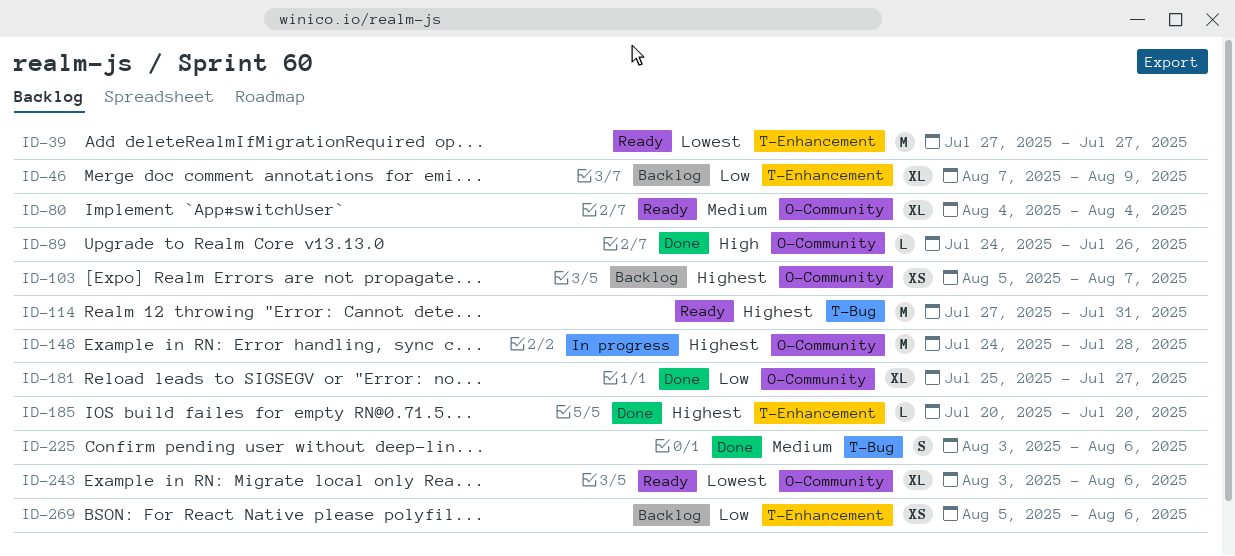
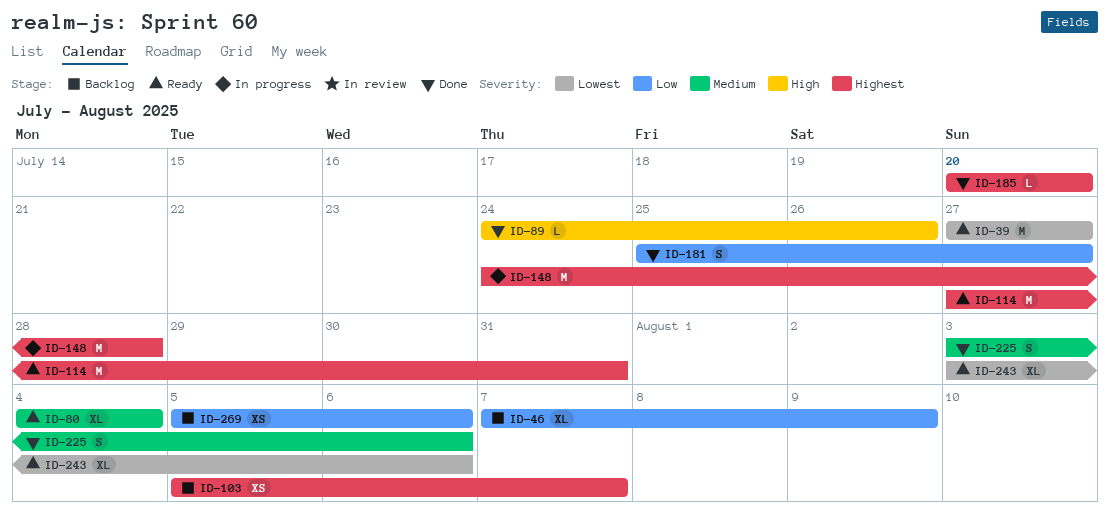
ID-181, estimate: XL -> S

